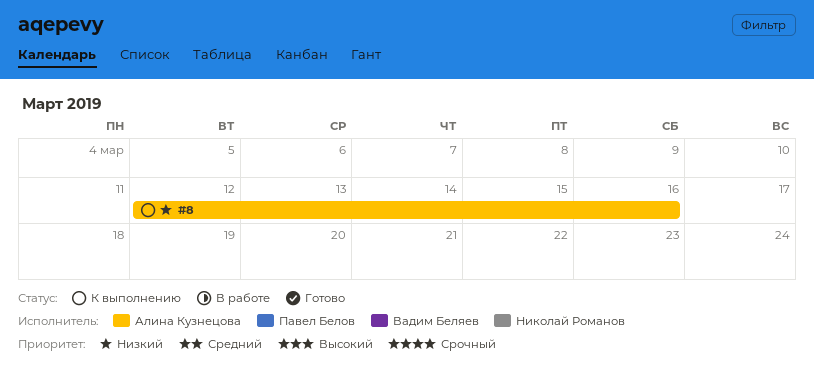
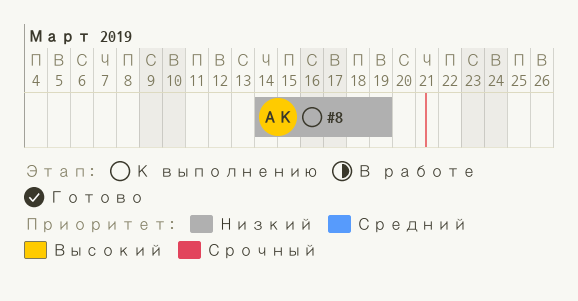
#8, start: Mar 12 -> Mar 14
#8, due: Mar 16 -> Mar 19

